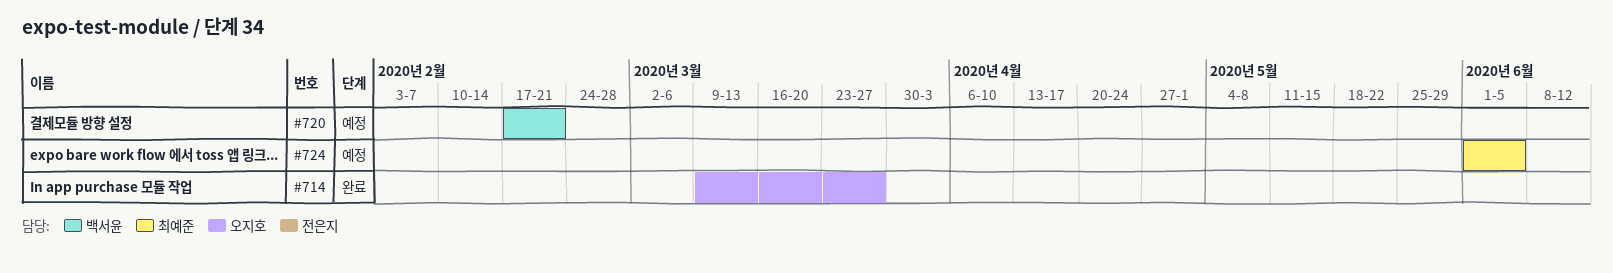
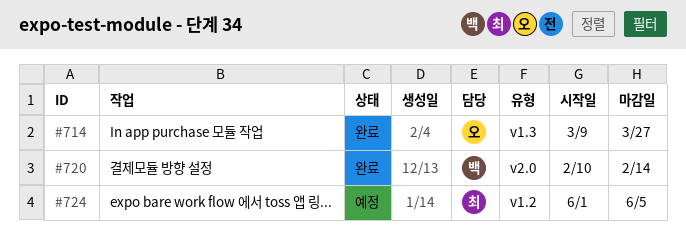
#720, status: 예정 -> 완료
#720, start: Feb 17 -> Feb 10
#720, due: Feb 21 -> Feb 14

